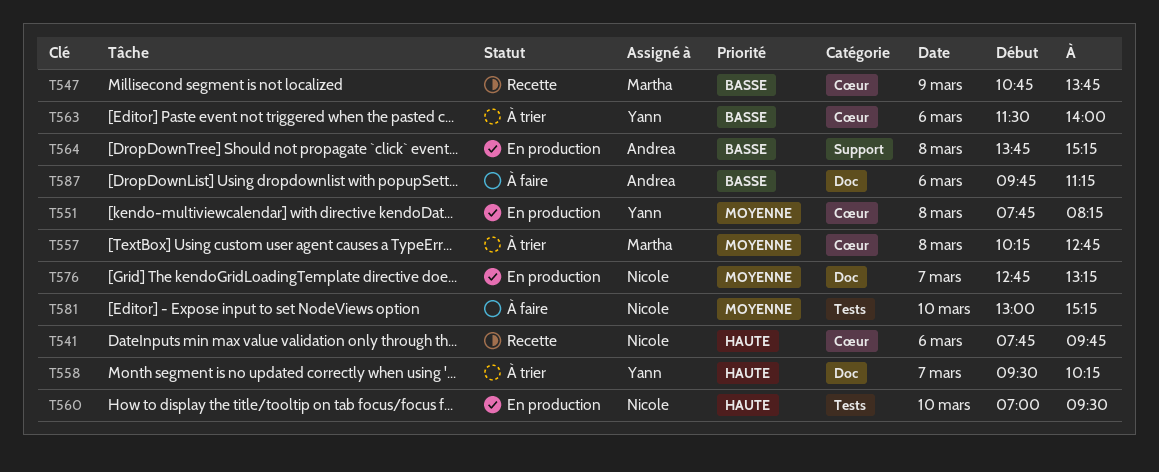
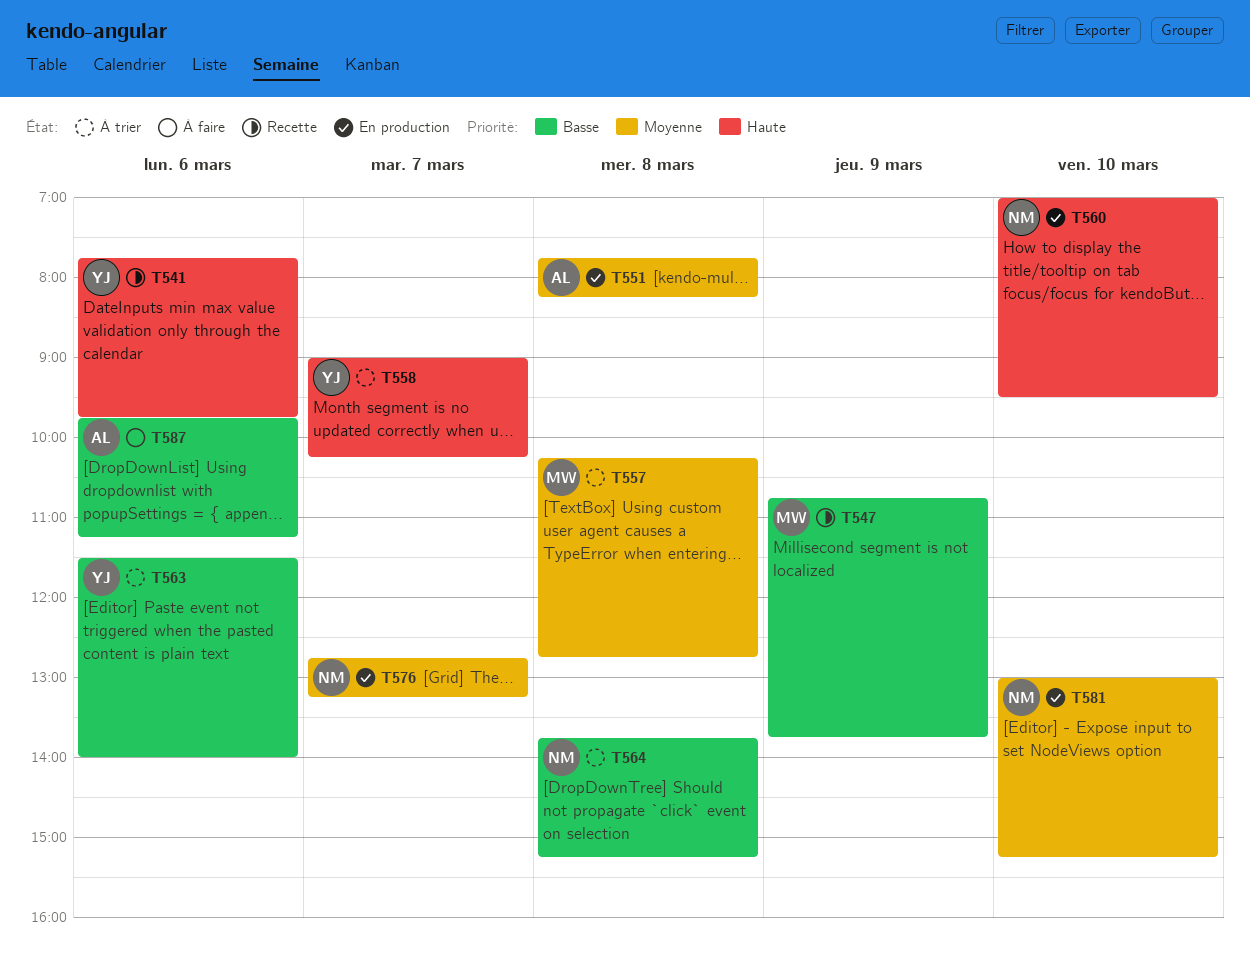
T541, owner: Nicole -> Yann
T551, owner: Yann -> Andrea
T558, begins: 09:30 -> 09:00
T564, status: En production -> À trier
T564, owner: Andrea -> Nicole
T581, status: À faire -> En production

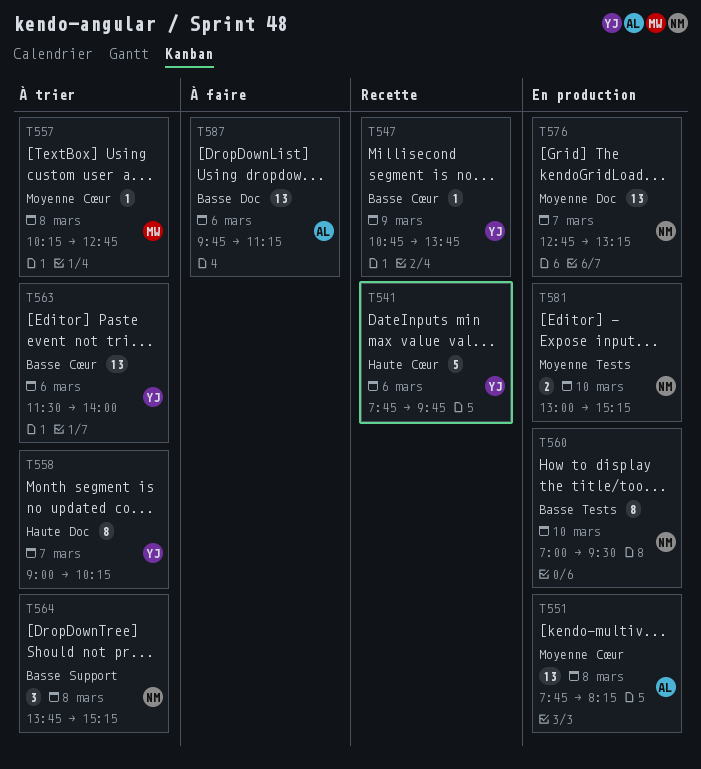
T547, owner: MW -> YJ
T560, priority: Haute -> Basse

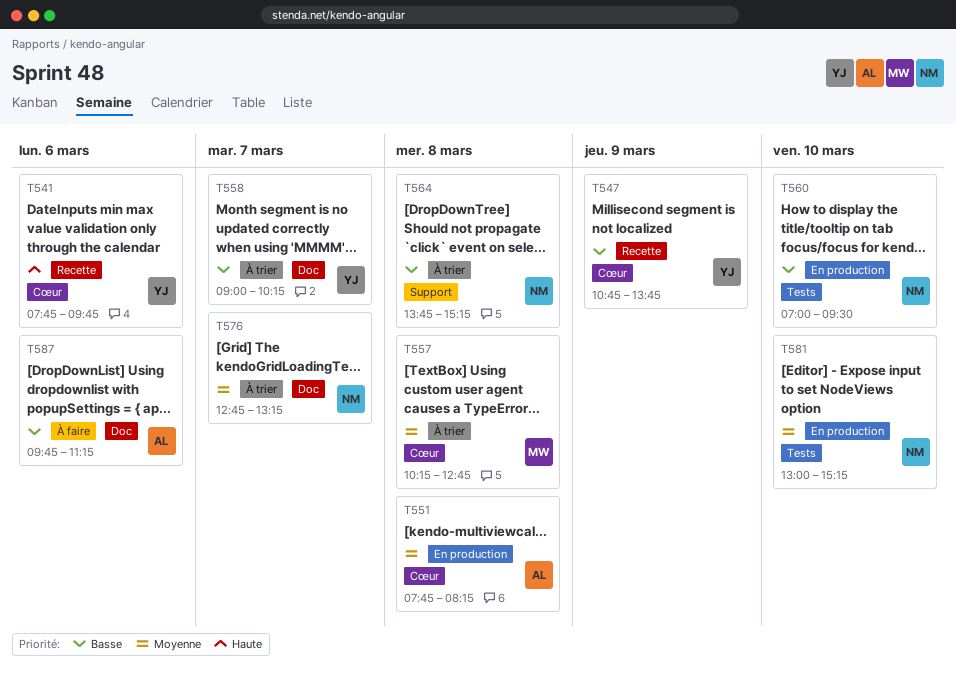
T558, priority: Haute -> Basse
T563: present -> none
T576, status: En production -> À trier

